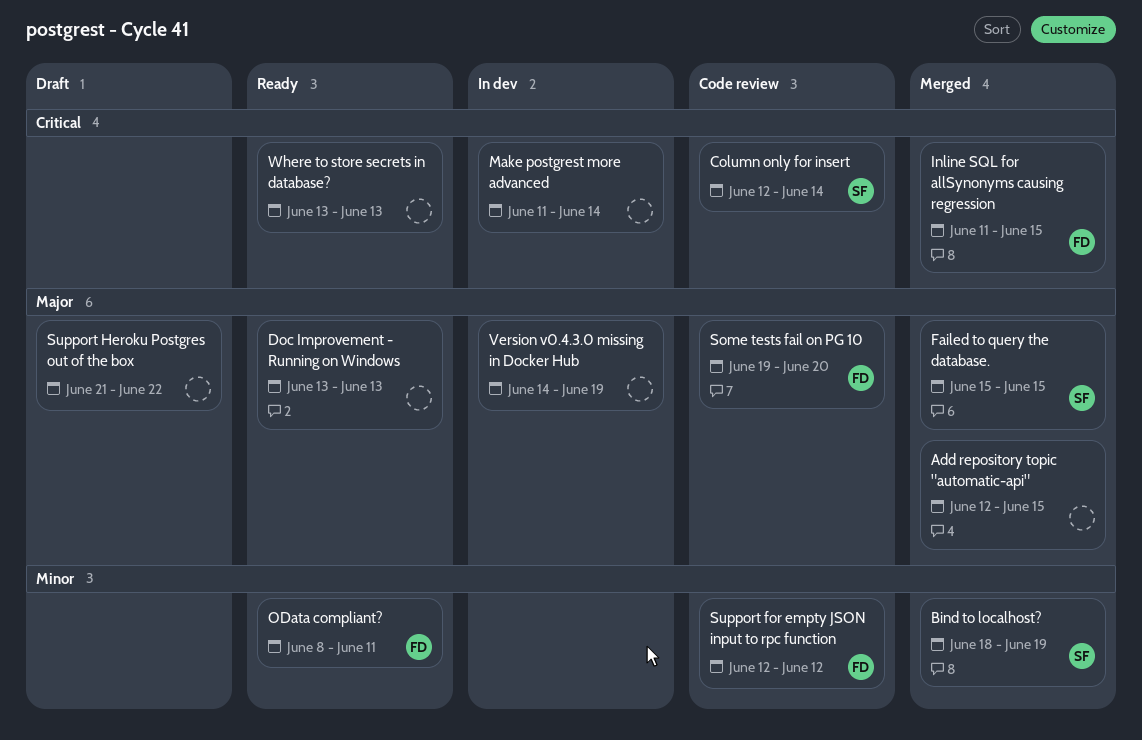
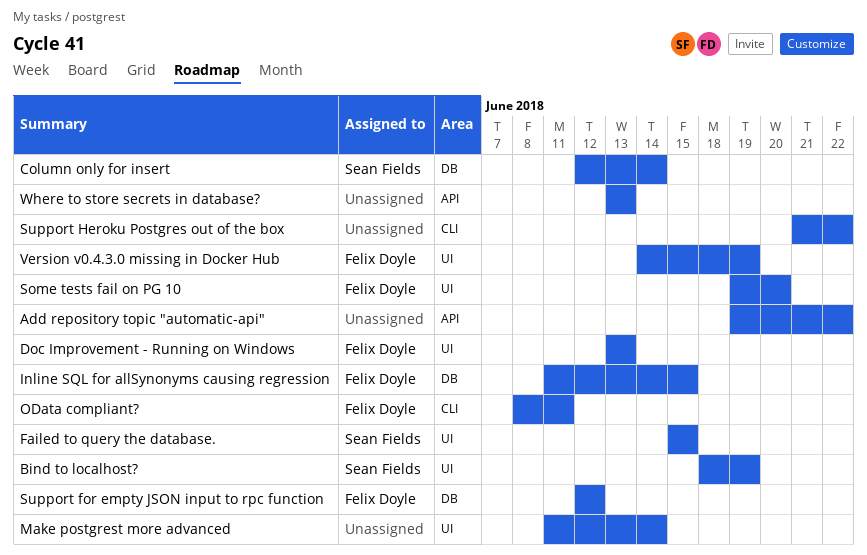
Add repository topic "automatic-api", start: Jun 12 -> Jun 19
Add repository topic "automatic-api", due: Jun 15 -> Jun 22
Doc Improvement - Running on Windows, owner: none -> Felix Doyle
Version v0.4.3.0 missing in Docker Hub, owner: none -> Felix Doyle

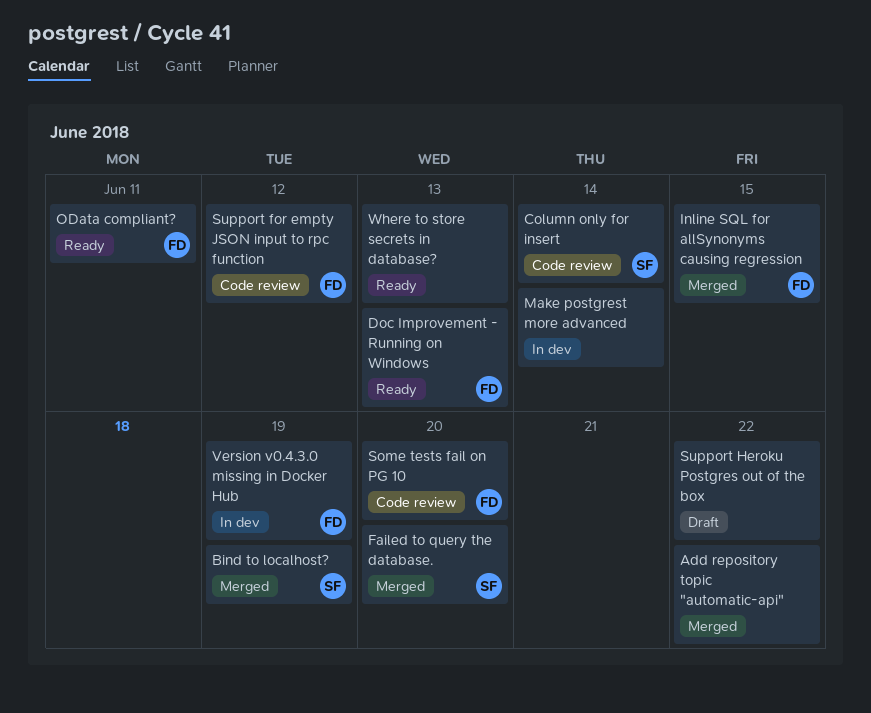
Failed to query the database., due: Jun 15 -> Jun 20

